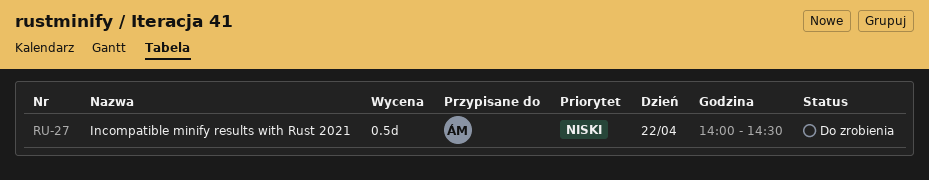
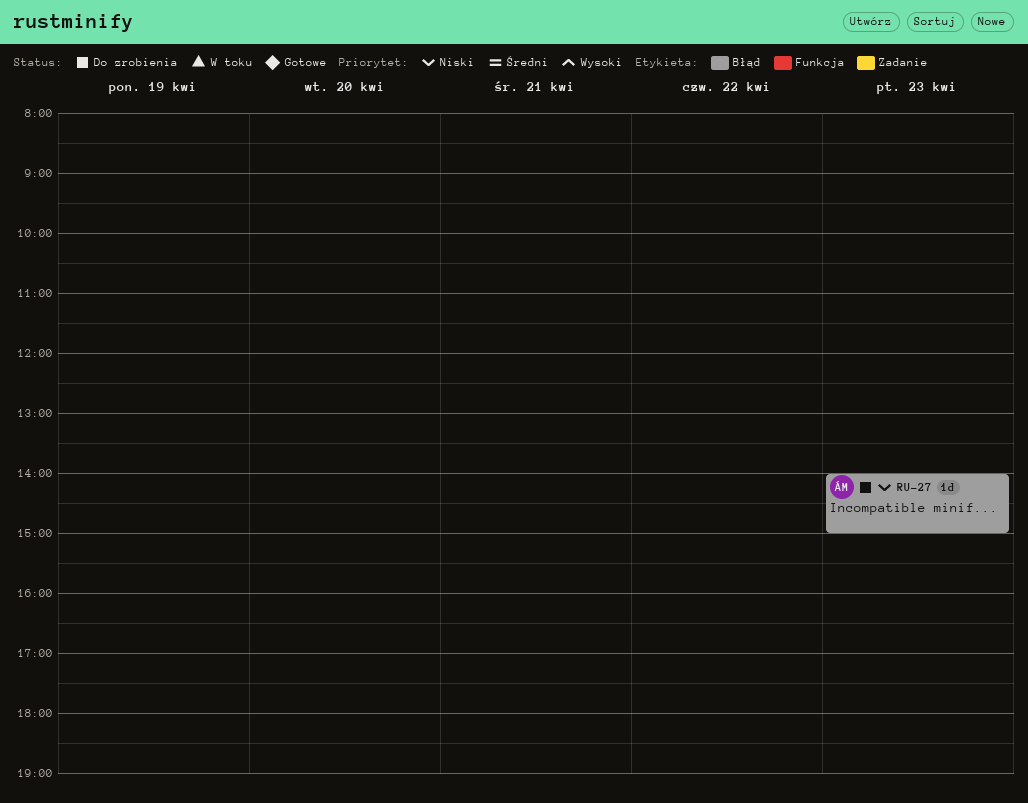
RU-27, estimate: 0.5d -> 1d
RU-27, day: Apr 22 -> Apr 23
RU-27, ends: 14:30 -> 15:00

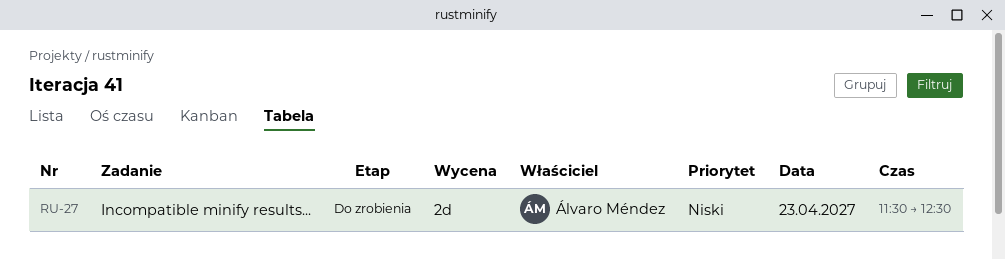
RU-27, estimate: 1d -> 2d
RU-27, begins: 14:00 -> 11:30
RU-27, ends: 15:00 -> 12:30

